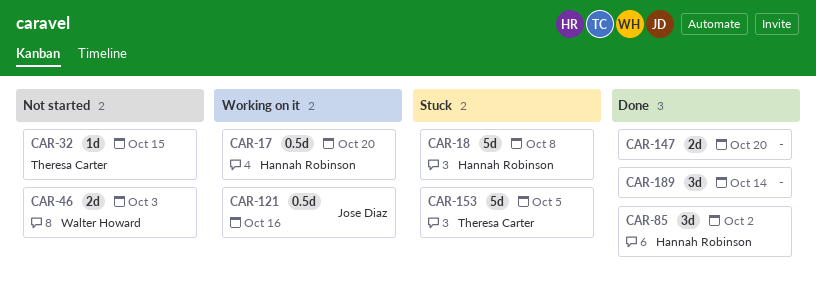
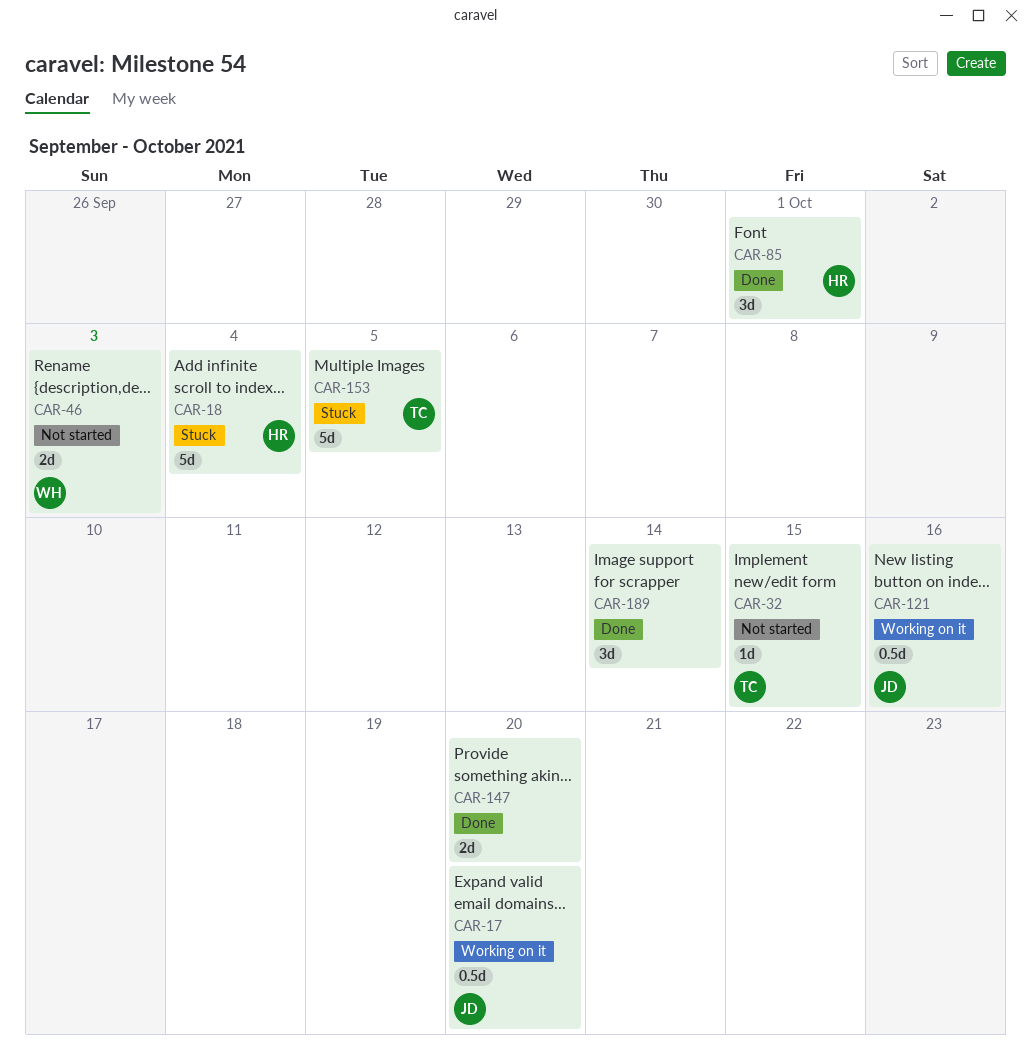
CAR-17, owner: Hannah Robinson -> Jose Diaz
CAR-18, due: Oct 8 -> Oct 4
CAR-85, due: Oct 2 -> Oct 1

